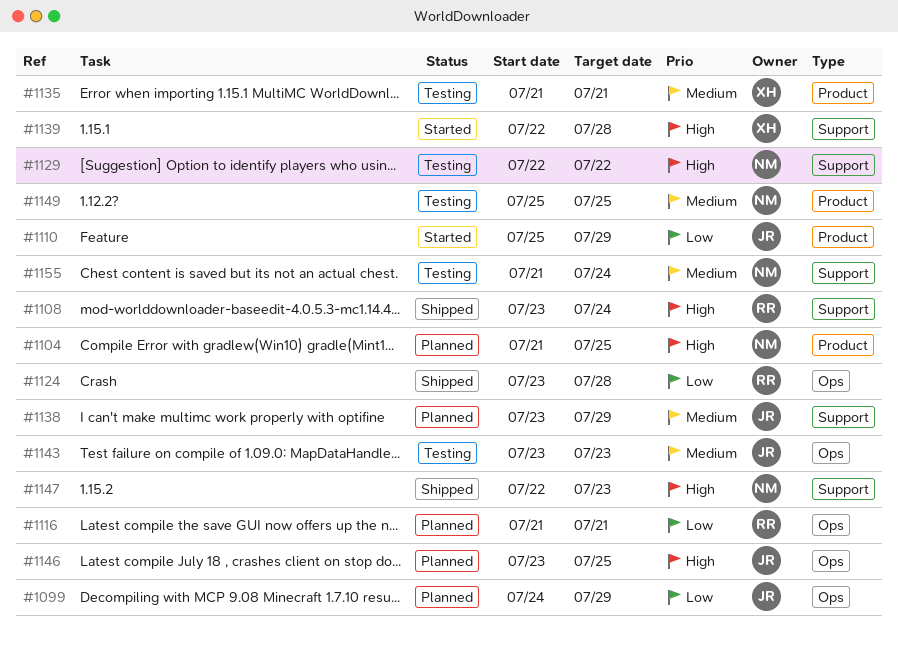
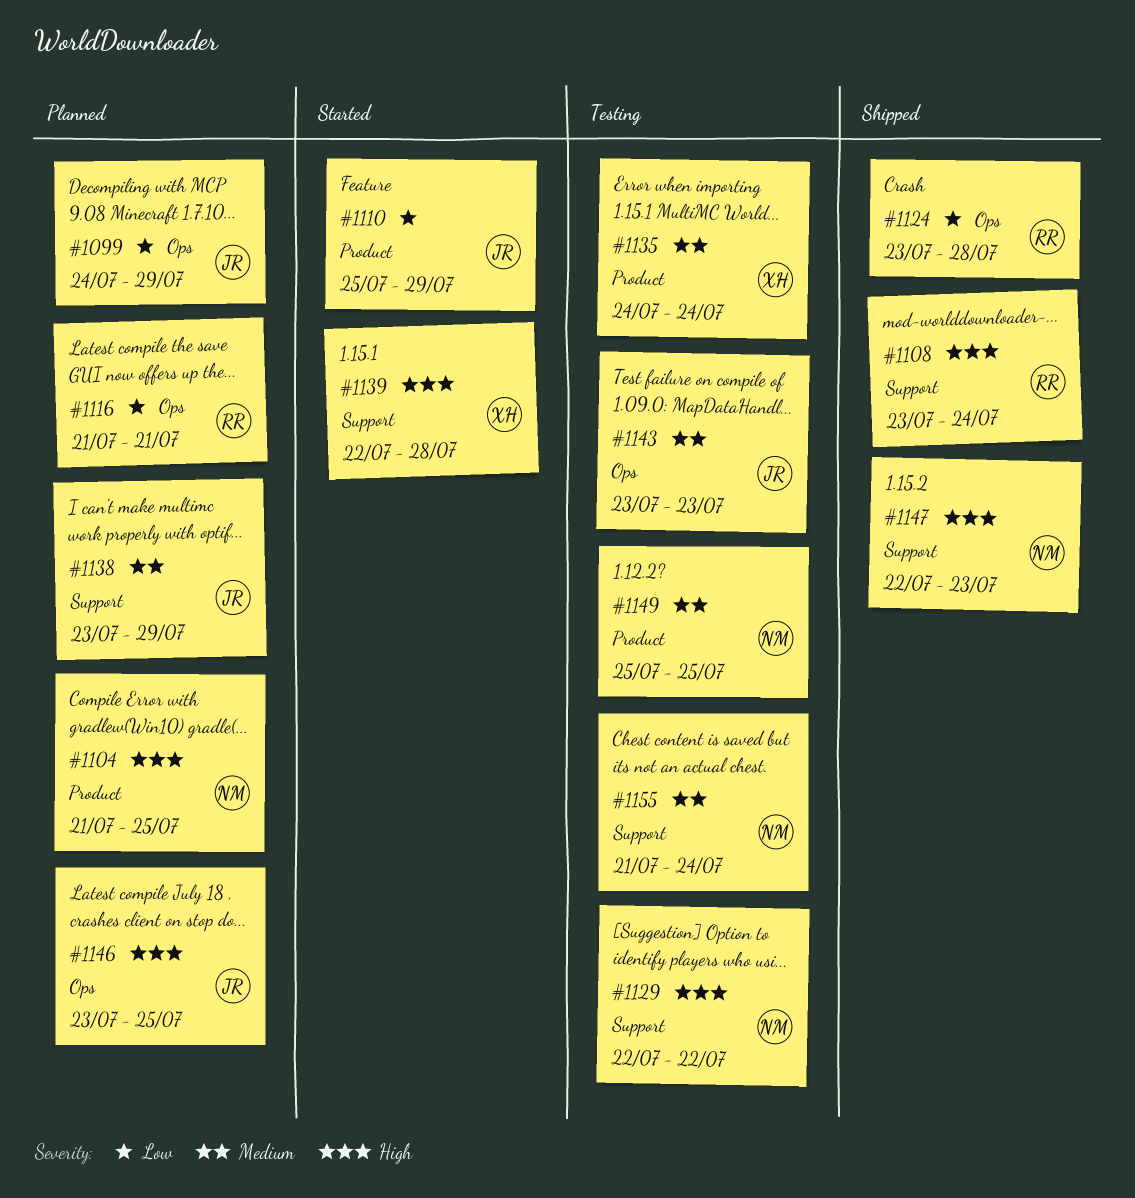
#1135, start: Jul 21 -> Jul 24
#1135, due: Jul 21 -> Jul 24

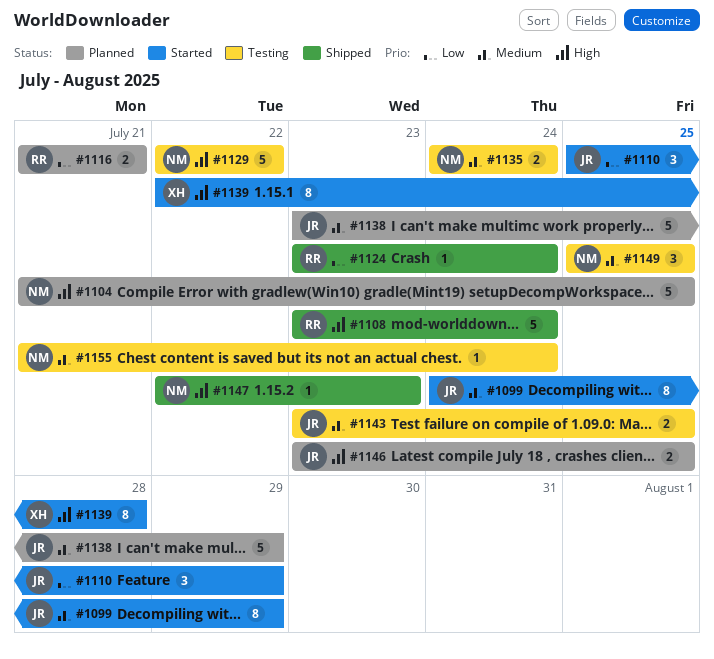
#1099, status: Planned -> Started
#1099, priority: Low -> Medium
#1124, due: Jul 28 -> Jul 24
#1135, owner: XH -> NM
#1143, due: Jul 23 -> Jul 25

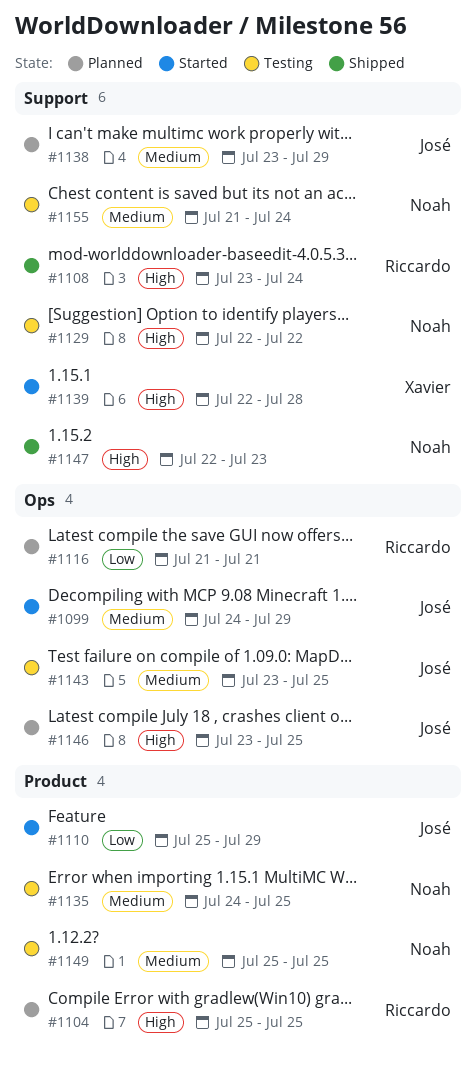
#1104, owner: Noah -> Riccardo
#1104, start: Jul 21 -> Jul 25
#1124: present -> none
#1135, due: Jul 24 -> Jul 25

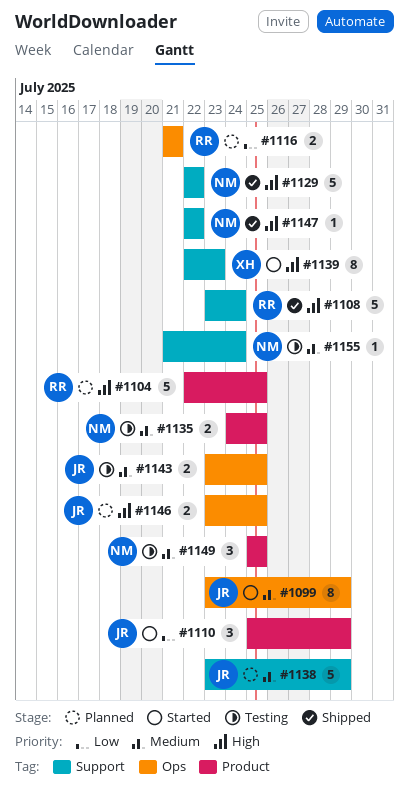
#1099, start: Jul 24 -> Jul 23
#1104, start: Jul 25 -> Jul 22
#1129, status: Testing -> Shipped
#1139, due: Jul 28 -> Jul 23
#1147, due: Jul 23 -> Jul 22

